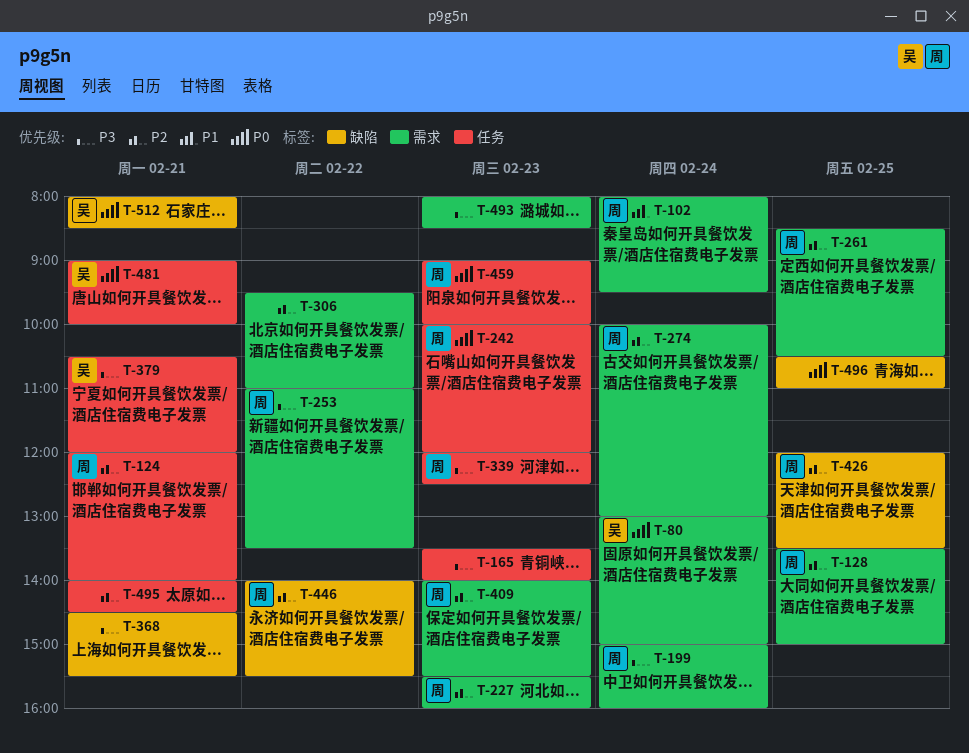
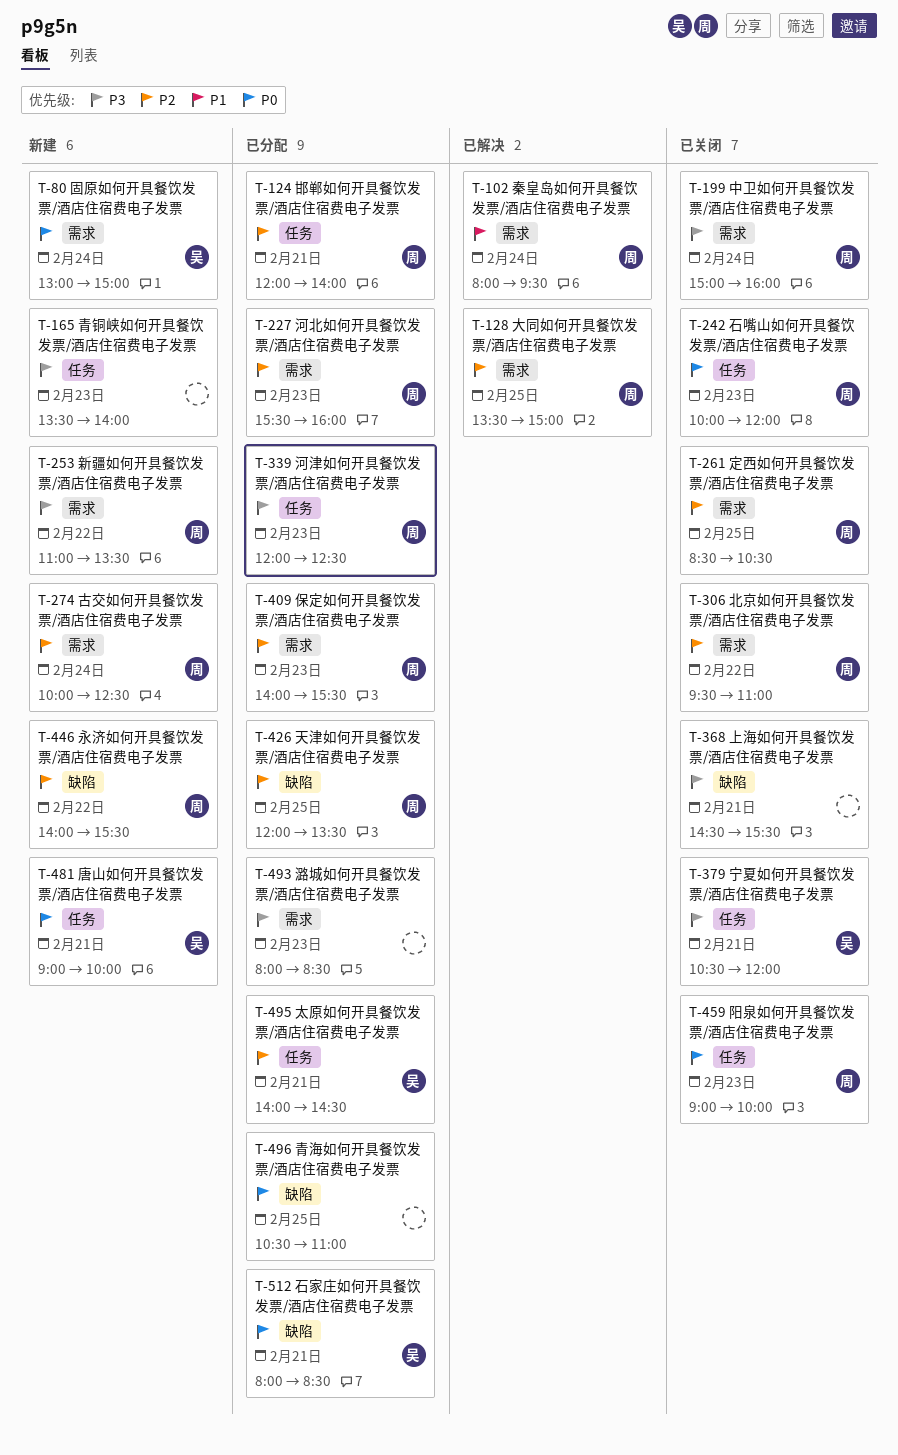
T-274, ends: 13:00 -> 12:30
T-306, owner: none -> 周
T-495, owner: none -> 吴

